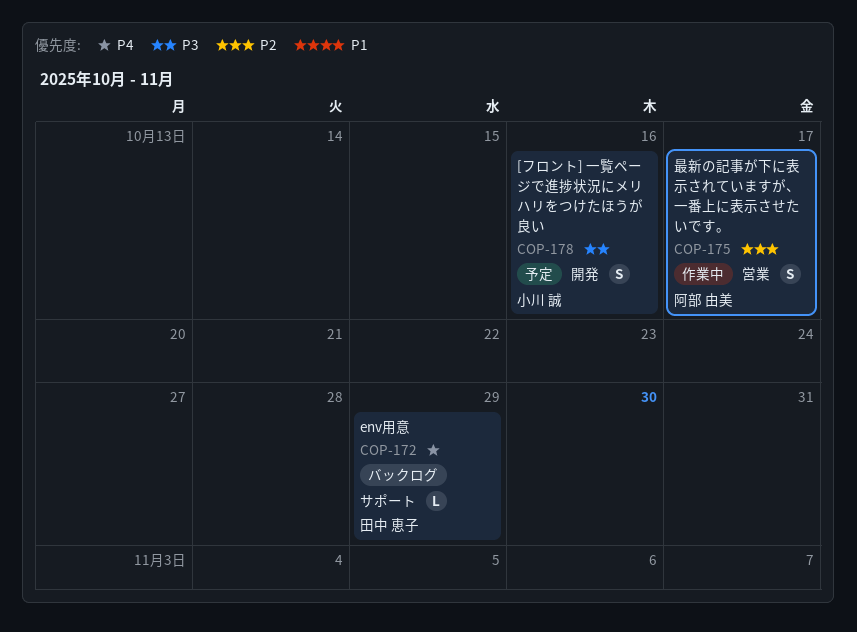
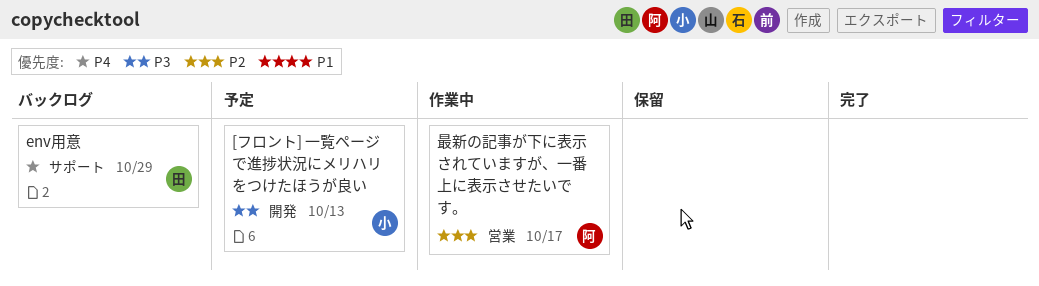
[フロント] 一覧ページで進捗状況にメリハリをつけたほうが良い, due: Oct 16 -> Oct 13

